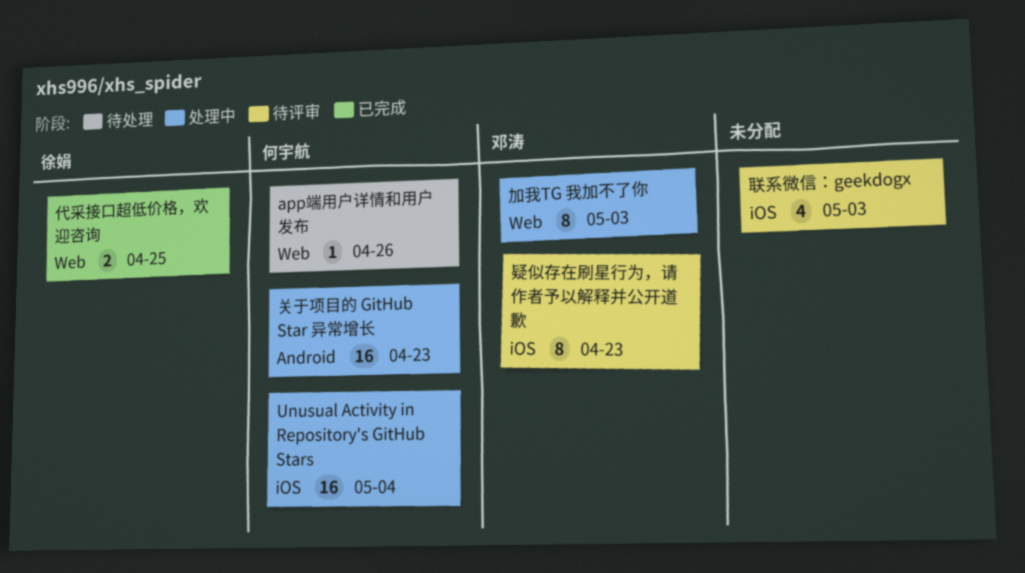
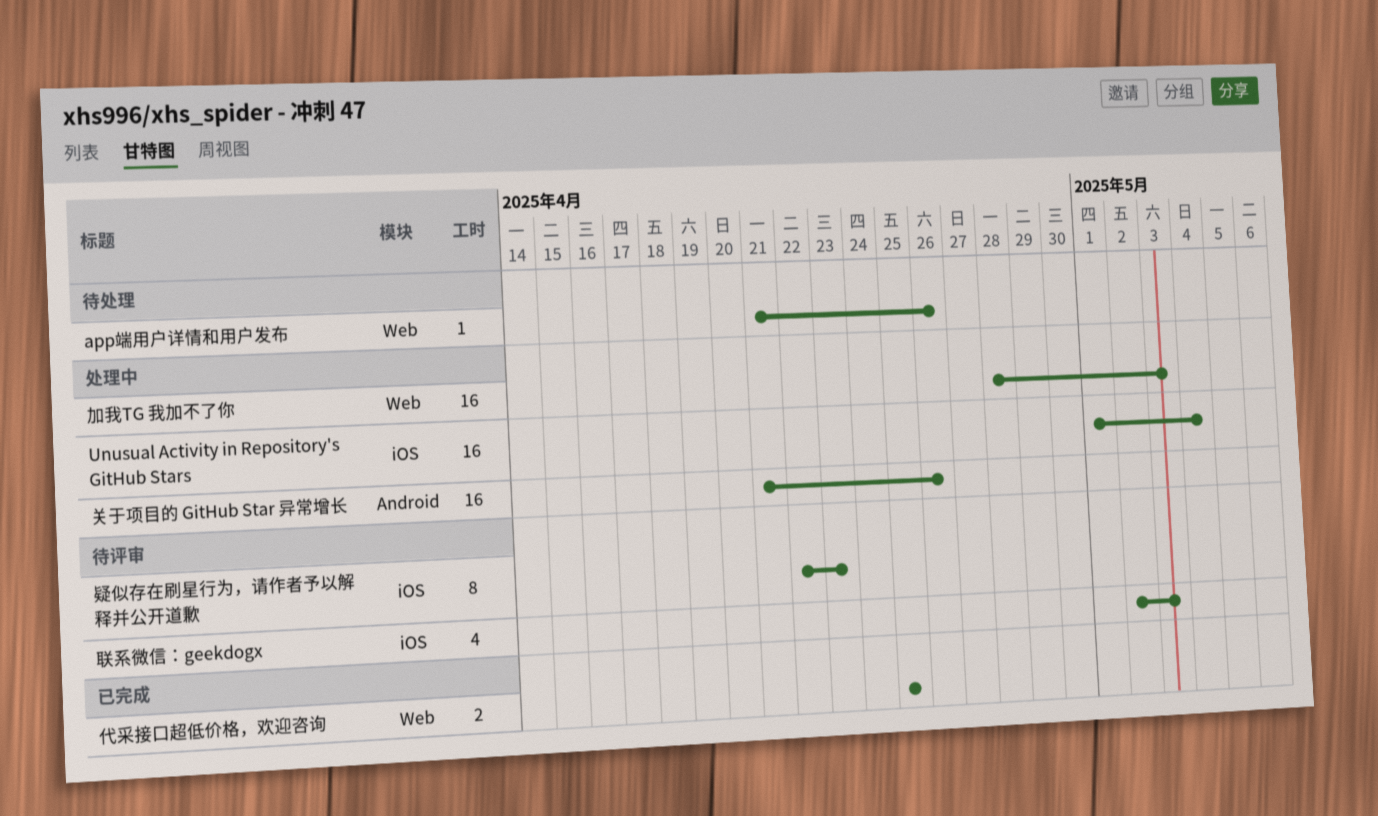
关于项目的 GitHub Star 异常增长, due: Apr 23 -> Apr 26
加我TG 我加不了你, estimate: 8 -> 16

